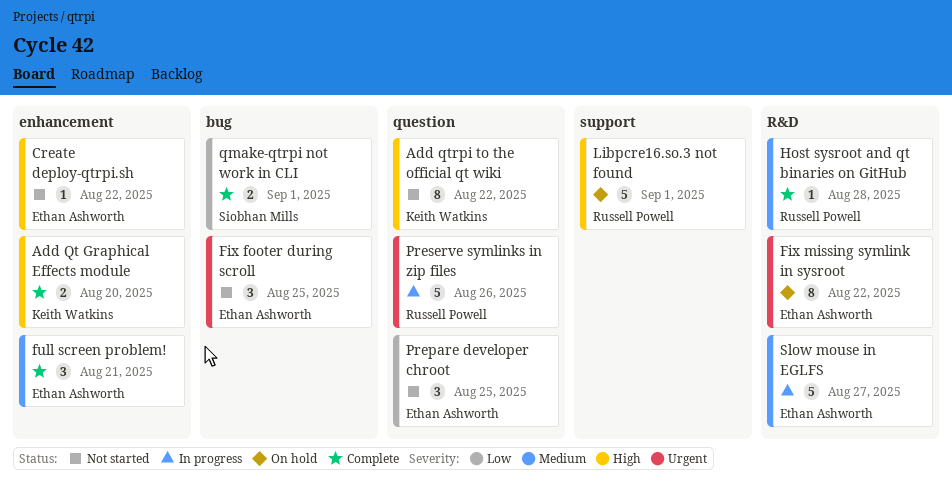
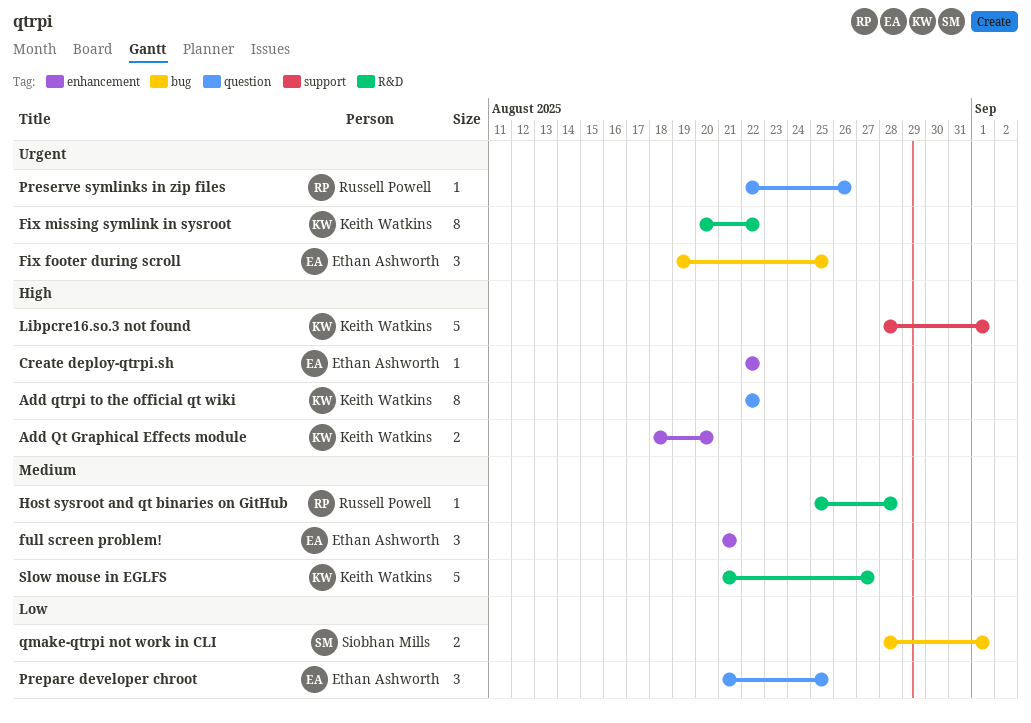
Fix missing symlink in sysroot, owner: Ethan Ashworth -> Keith Watkins
Libpcre16.so.3 not found, owner: Russell Powell -> Keith Watkins
Preserve symlinks in zip files, estimate: 5 -> 1
Slow mouse in EGLFS, owner: Ethan Ashworth -> Keith Watkins

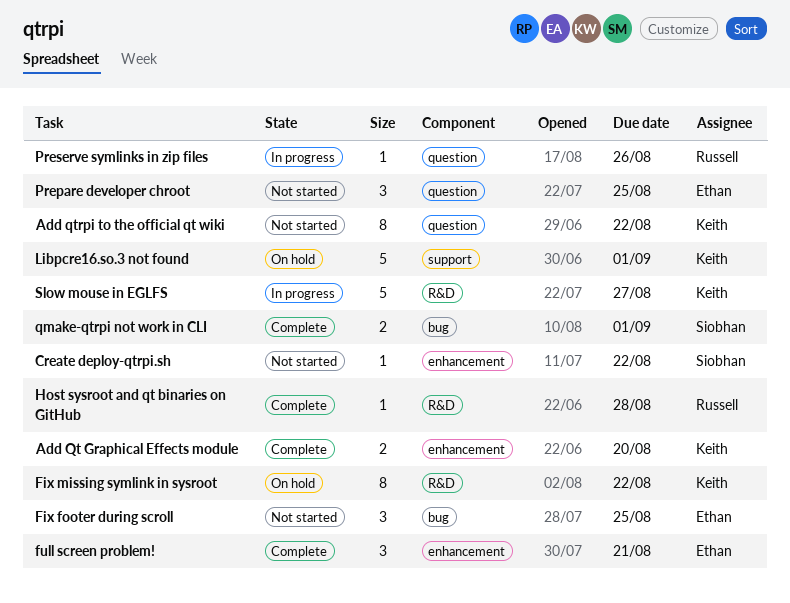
Create deploy-qtrpi.sh, owner: Ethan Ashworth -> Siobhan Mills

